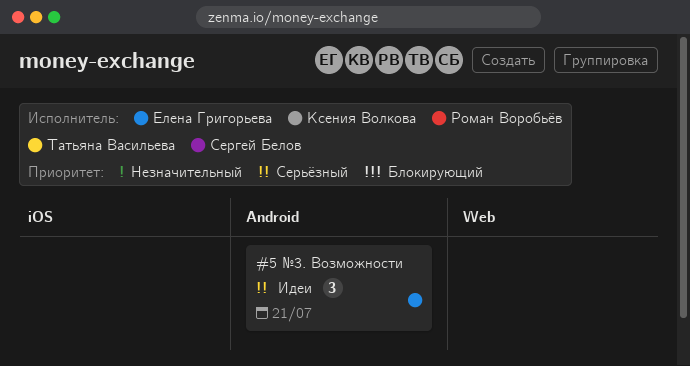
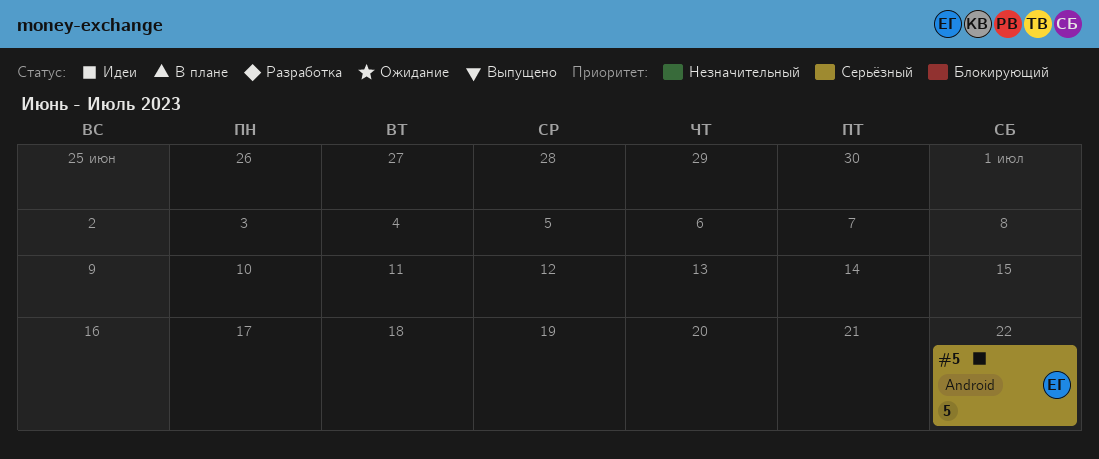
#5, estimate: 3 -> 5
#5, due: Jul 21 -> Jul 22

